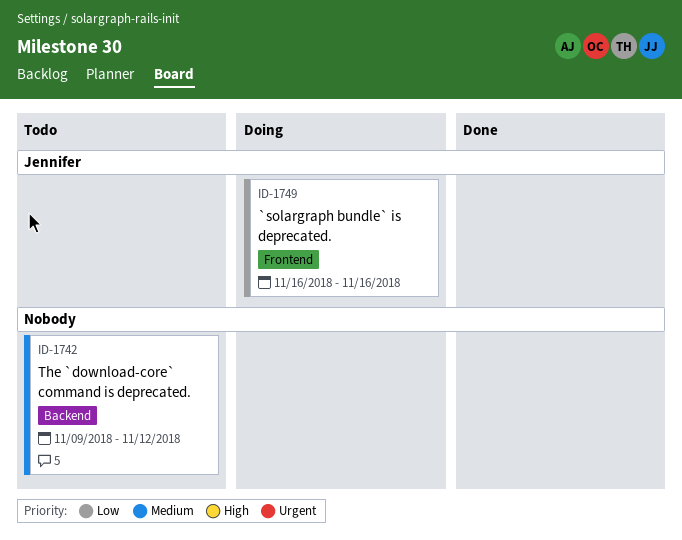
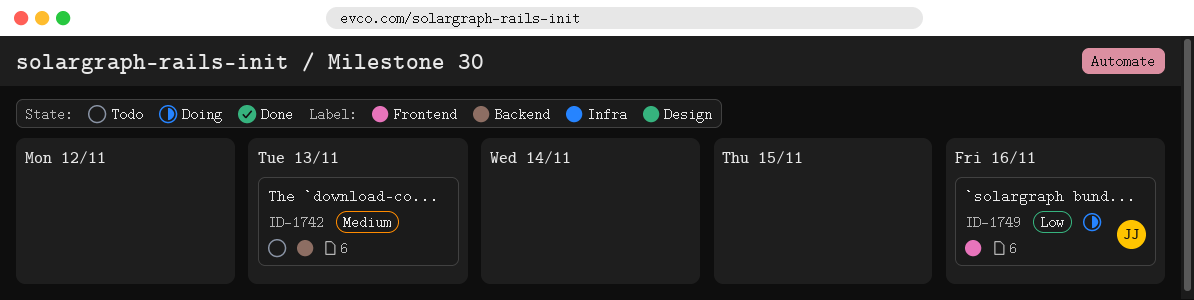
ID-1742, due: Nov 12 -> Nov 13

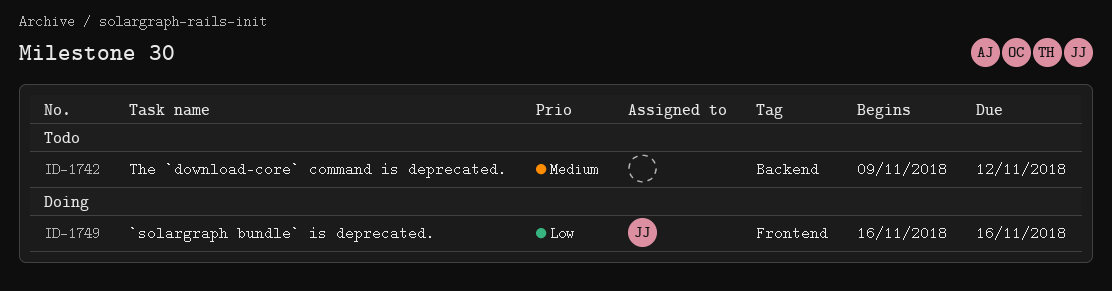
ID-1742, due: Nov 13 -> Nov 12

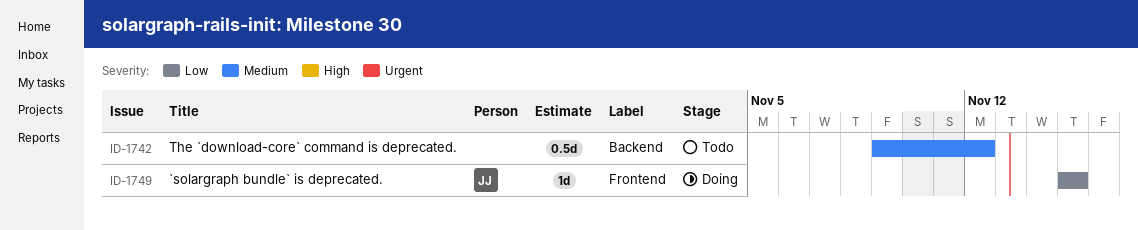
ID-1749, start: Nov 16 -> Nov 15
ID-1749, due: Nov 16 -> Nov 15

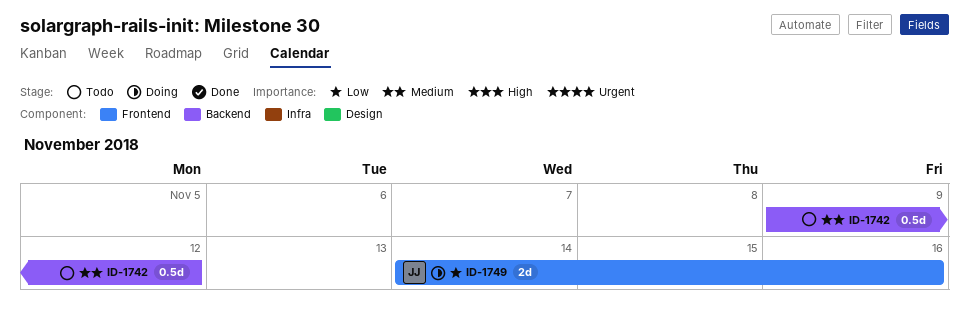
ID-1749, estimate: 1d -> 2d
ID-1749, start: Nov 15 -> Nov 14
ID-1749, due: Nov 15 -> Nov 16

